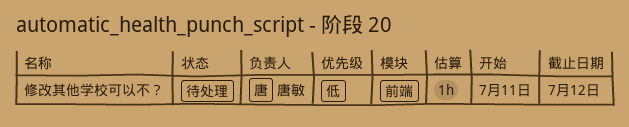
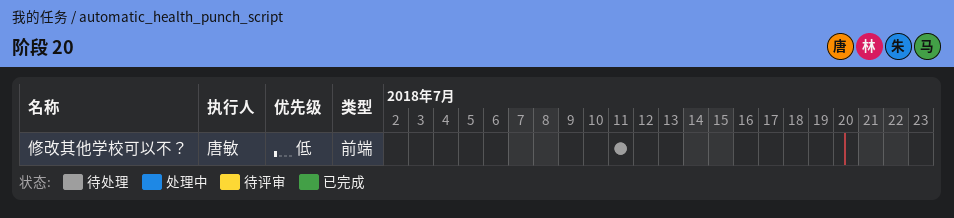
修改其他学校可以不？, due: Jul 12 -> Jul 11

